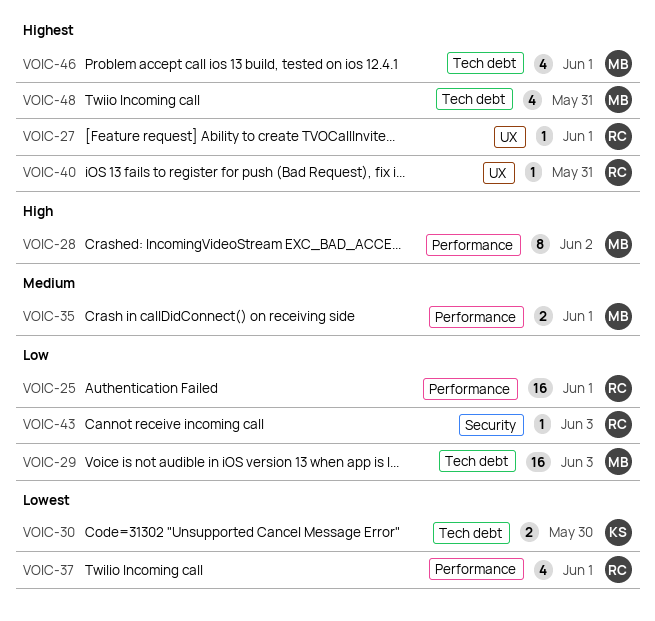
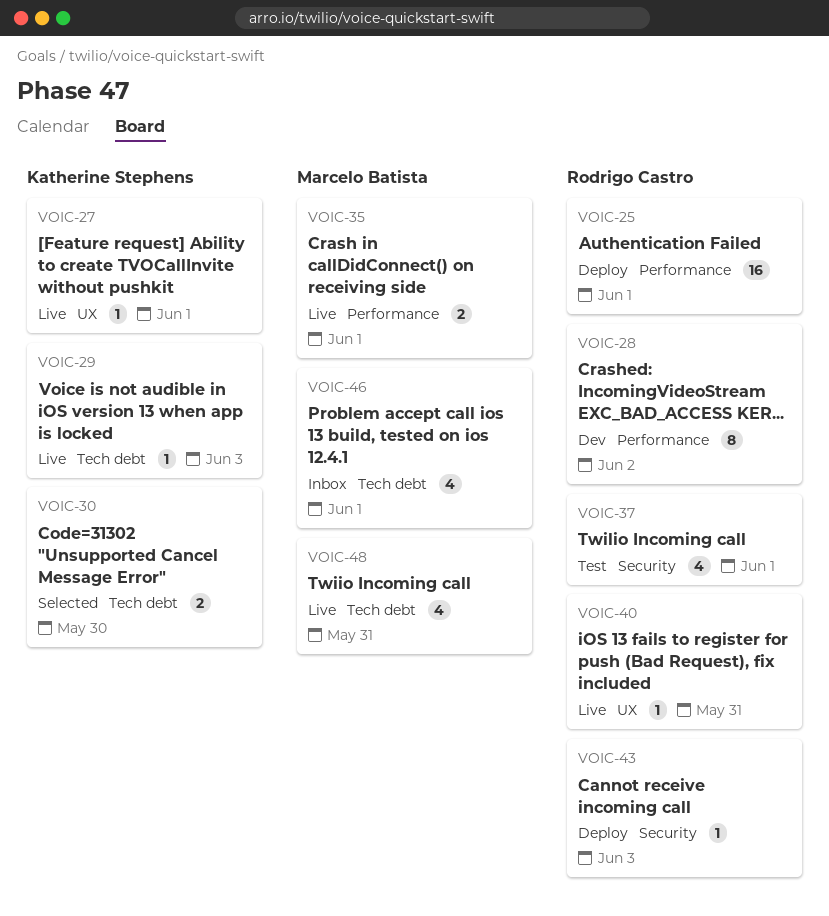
VOIC-27, owner: Rodrigo Castro -> Katherine Stephens
VOIC-28, owner: Marcelo Batista -> Rodrigo Castro
VOIC-29, owner: Marcelo Batista -> Katherine Stephens
VOIC-29, estimate: 16 -> 1
VOIC-37, label: Performance -> Security

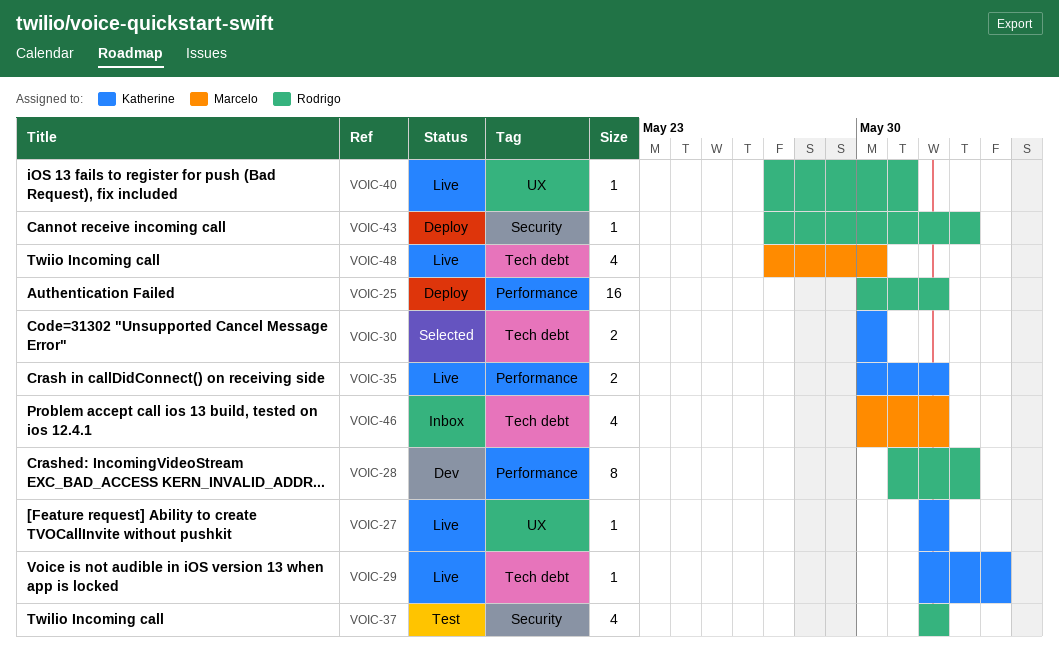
VOIC-35, owner: Marcelo Batista -> Katherine Stephens
VOIC-43, due: Jun 3 -> Jun 2
VOIC-48, due: May 31 -> May 30

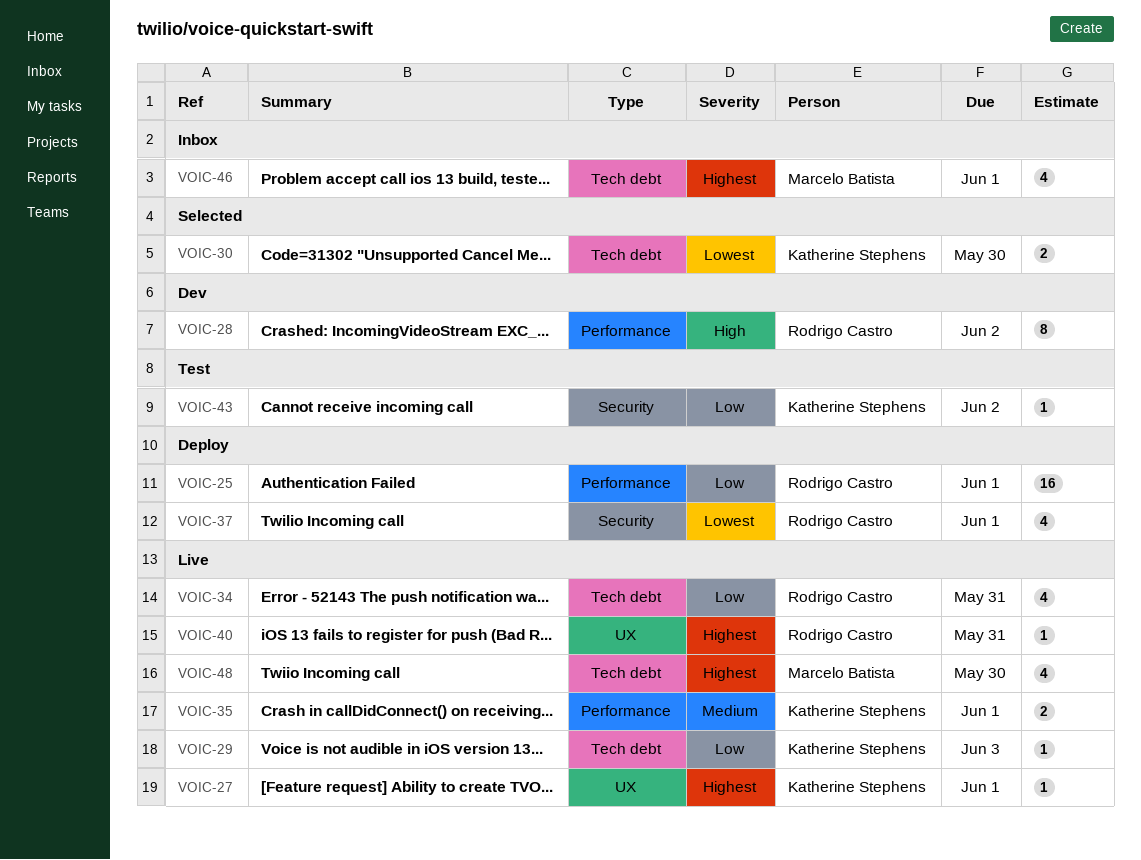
VOIC-34: none -> present
VOIC-37, status: Test -> Deploy
VOIC-43, status: Deploy -> Test
VOIC-43, owner: Rodrigo Castro -> Katherine Stephens

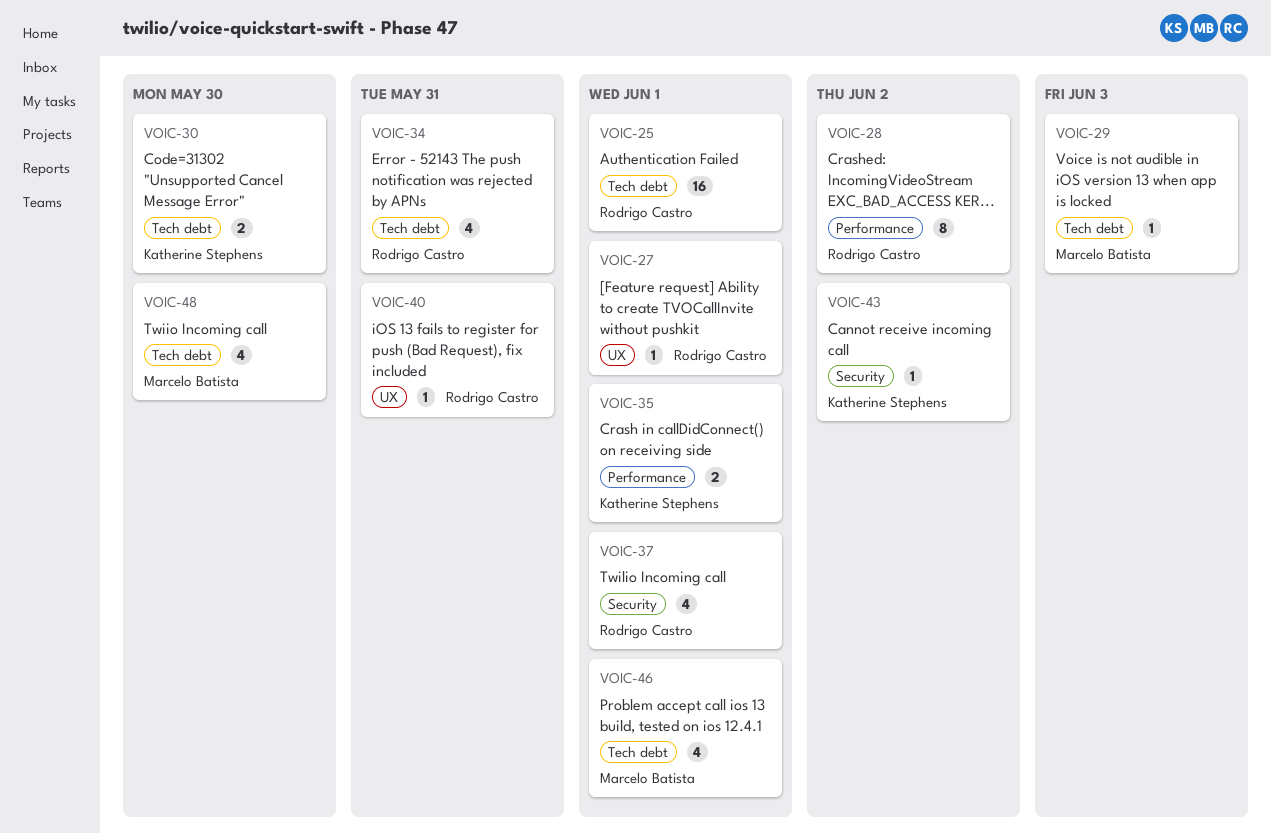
VOIC-25, label: Performance -> Tech debt
VOIC-27, owner: Katherine Stephens -> Rodrigo Castro
VOIC-29, owner: Katherine Stephens -> Marcelo Batista

